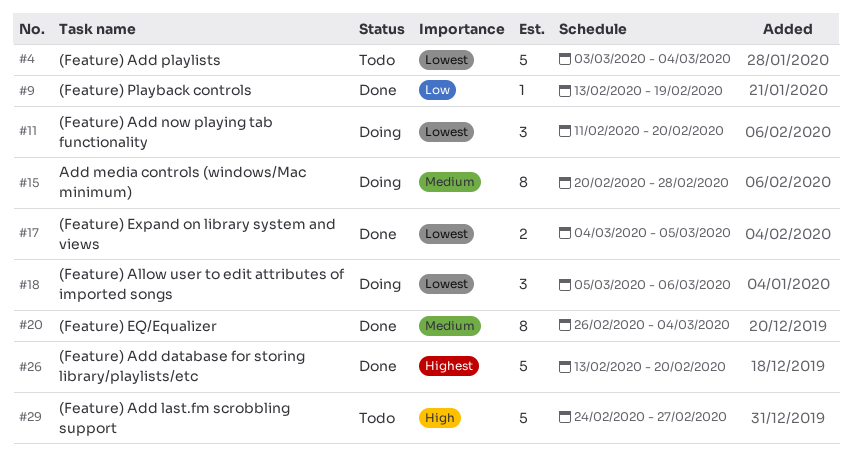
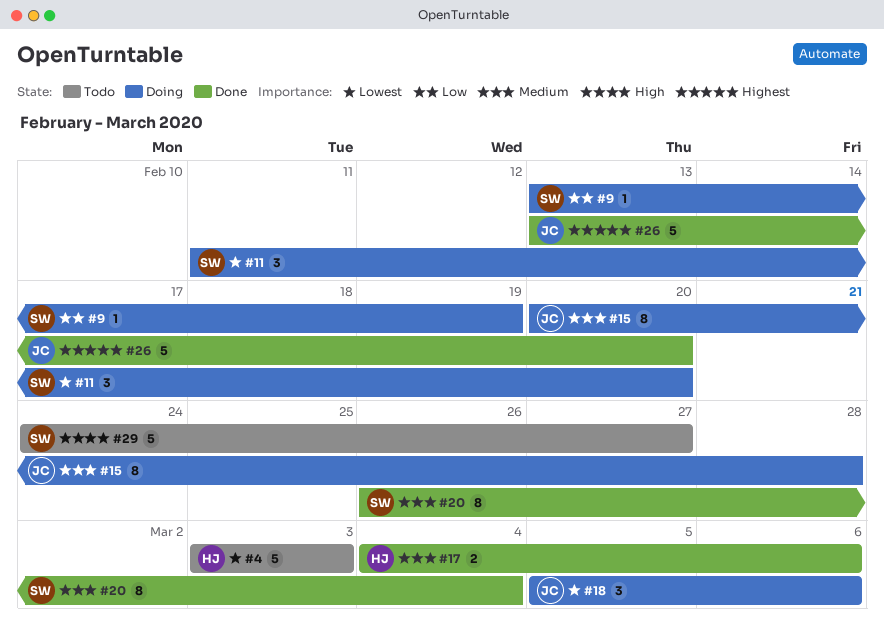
#4, due: Mar 4 -> Mar 3
#9, status: Done -> Doing
#17, priority: Lowest -> Medium
#17, due: Mar 5 -> Mar 6

